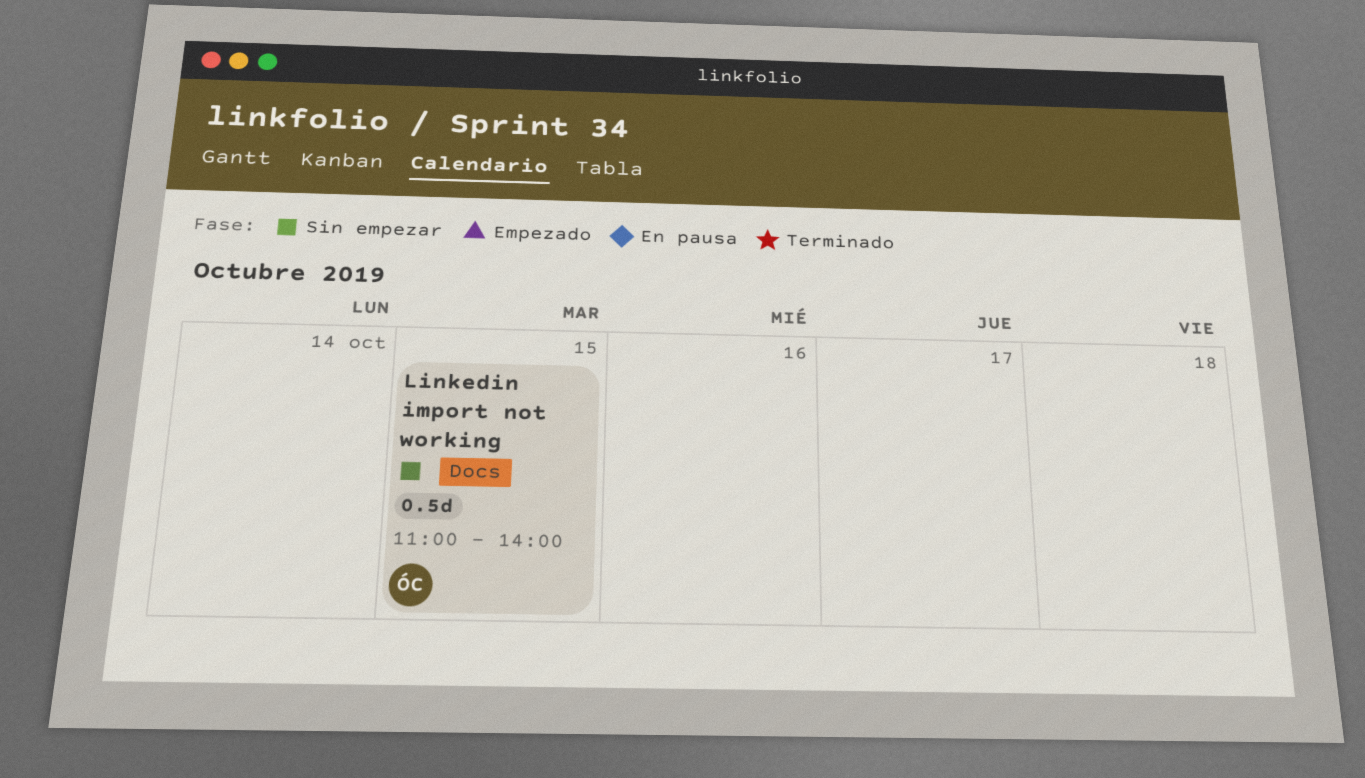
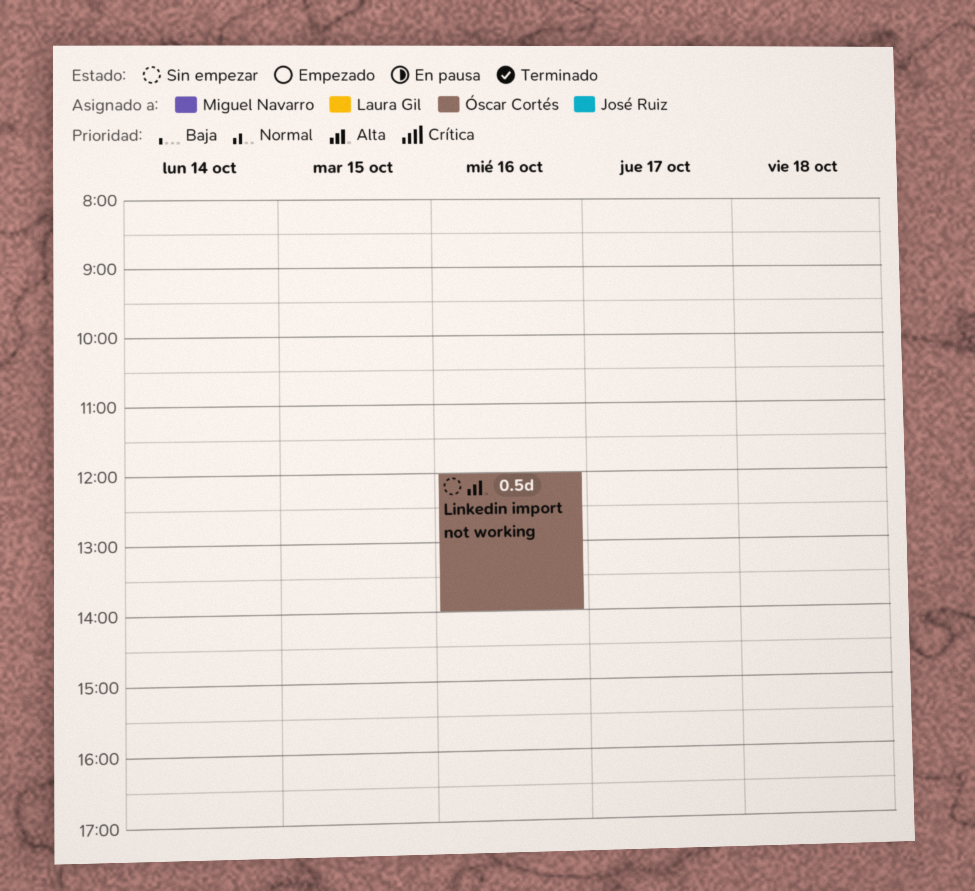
Linkedin import not working, day: Oct 15 -> Oct 16
Linkedin import not working, begins: 11:00 -> 12:00

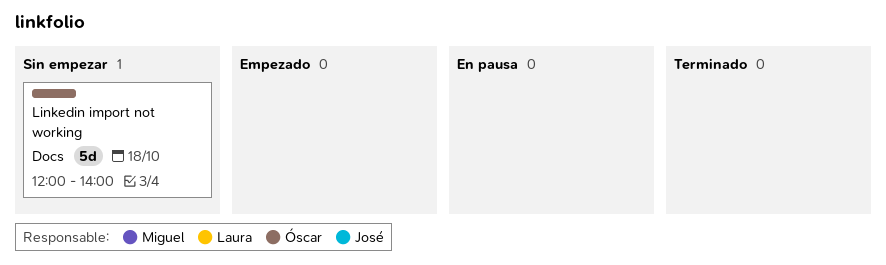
Linkedin import not working, estimate: 0.5d -> 5d
Linkedin import not working, day: Oct 16 -> Oct 18

